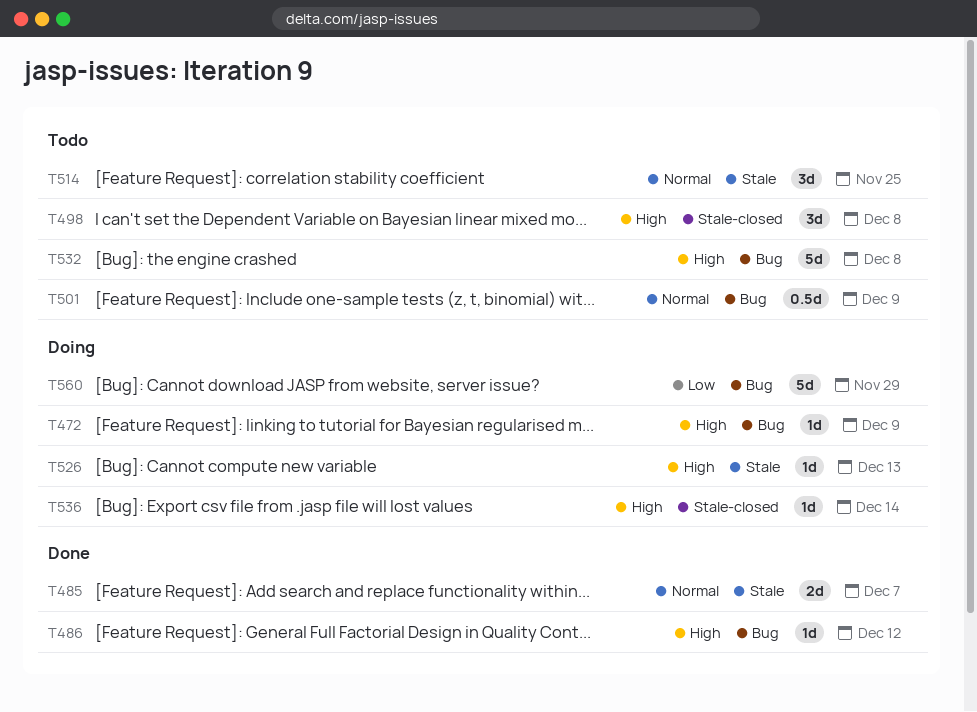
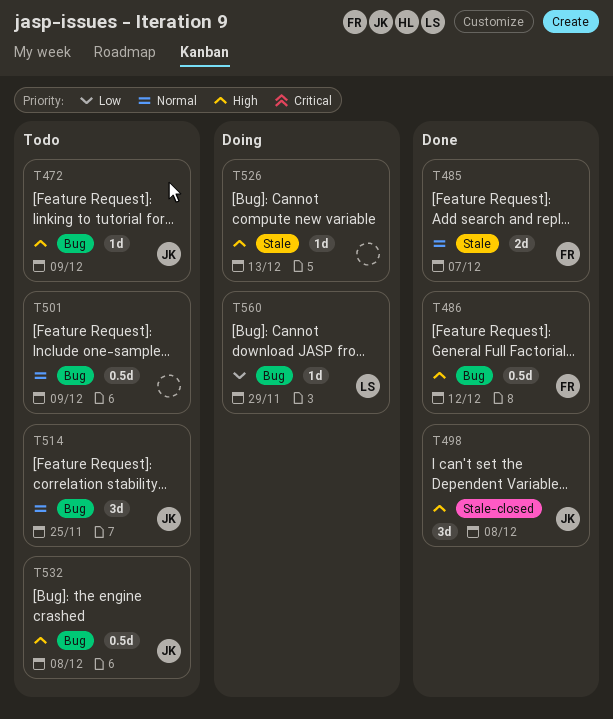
T472, status: Doing -> Todo
T486, estimate: 1d -> 0.5d
T498, status: Todo -> Done
T514, label: Stale -> Bug
T532, estimate: 5d -> 0.5d
T536: present -> none
T560, estimate: 5d -> 1d

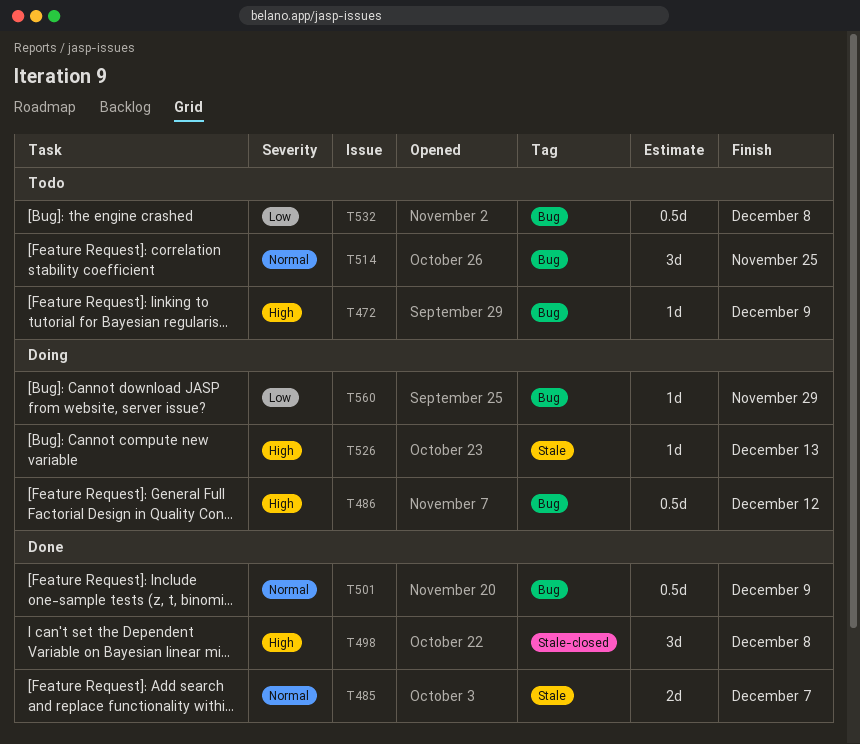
T486, status: Done -> Doing
T501, status: Todo -> Done
T532, priority: High -> Low

